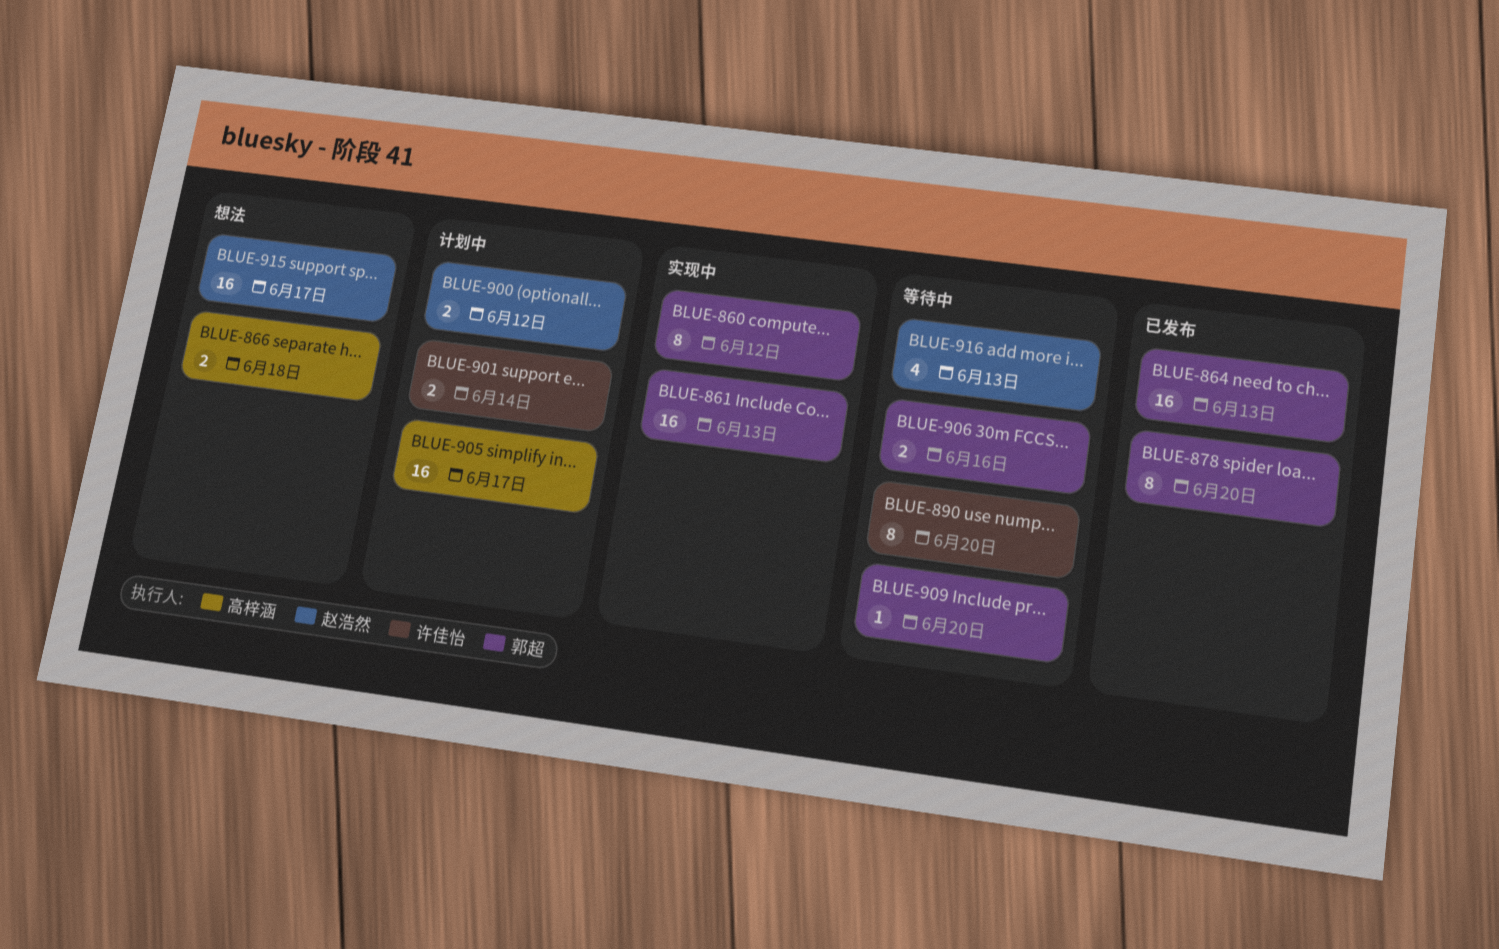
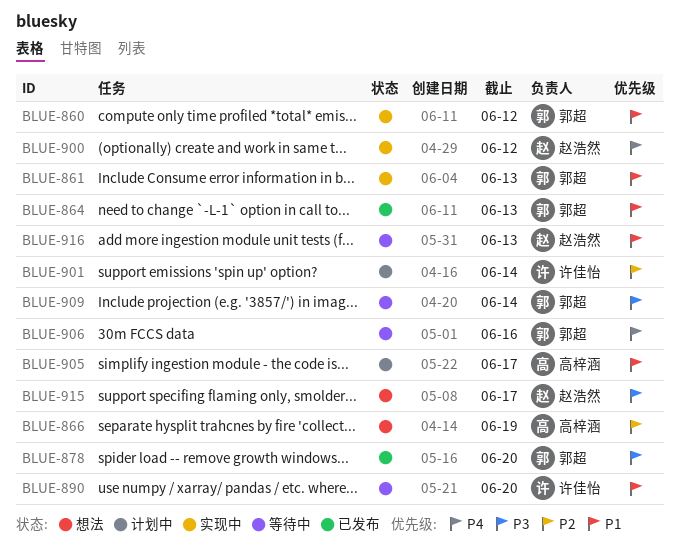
BLUE-866, due: Jun 18 -> Jun 19
BLUE-900, status: 计划中 -> 实现中
BLUE-909, due: Jun 20 -> Jun 14

